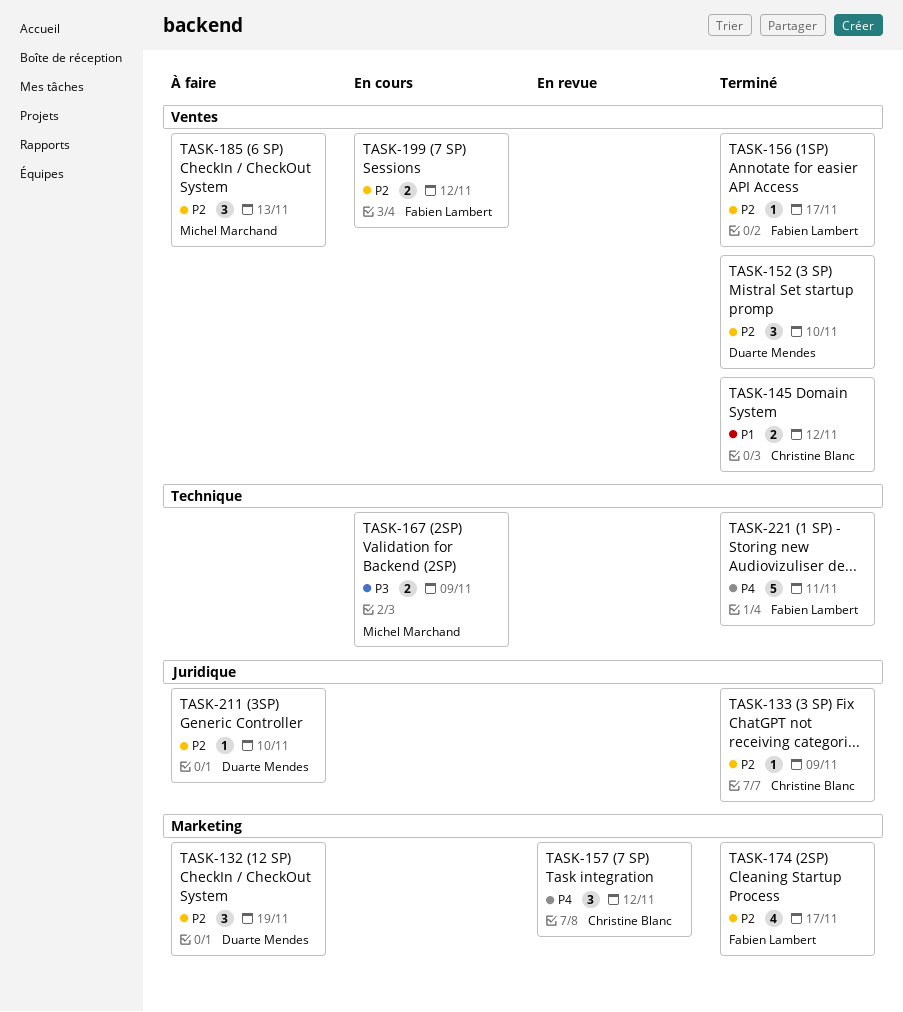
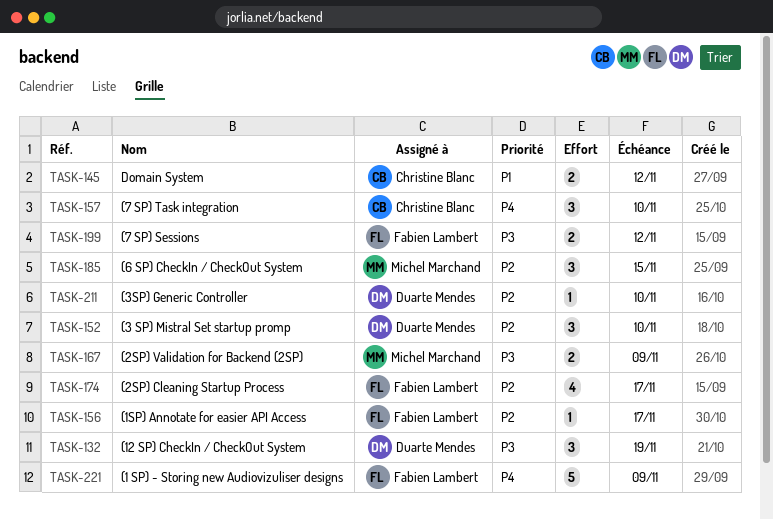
TASK-132, priority: P2 -> P3
TASK-133: present -> none
TASK-157, due: Nov 12 -> Nov 10
TASK-185, due: Nov 13 -> Nov 15
TASK-199, priority: P2 -> P3
TASK-221, due: Nov 11 -> Nov 9

